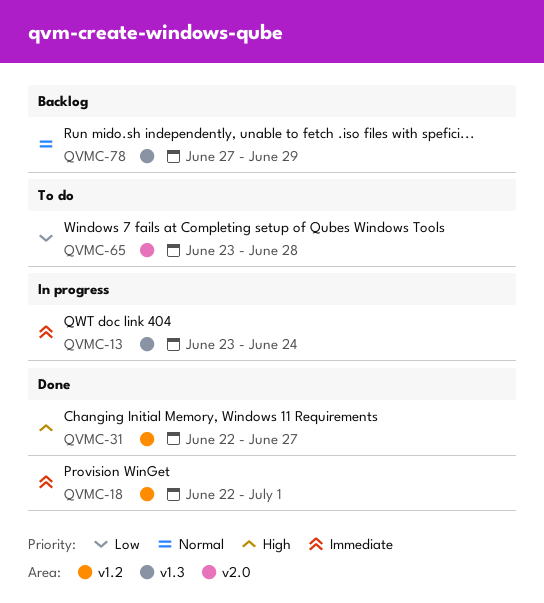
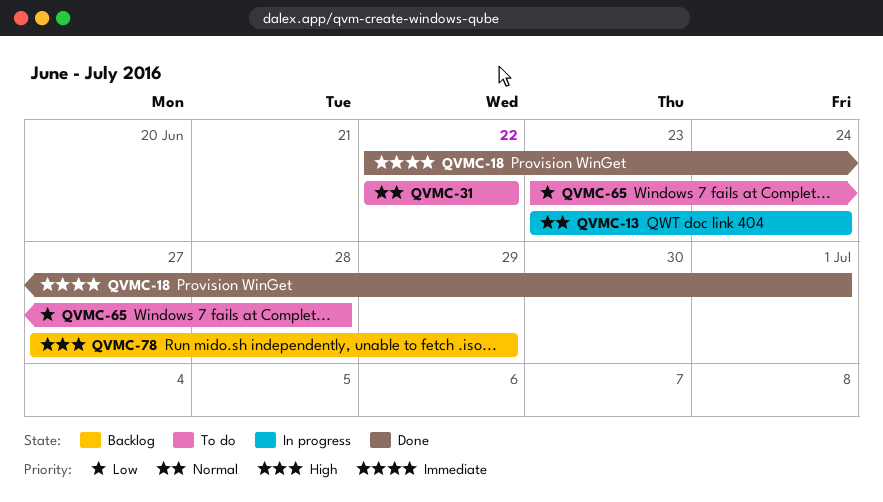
QVMC-13, priority: Immediate -> Normal
QVMC-31, status: Done -> To do
QVMC-31, priority: High -> Normal
QVMC-31, due: Jun 27 -> Jun 22
QVMC-78, priority: Normal -> High

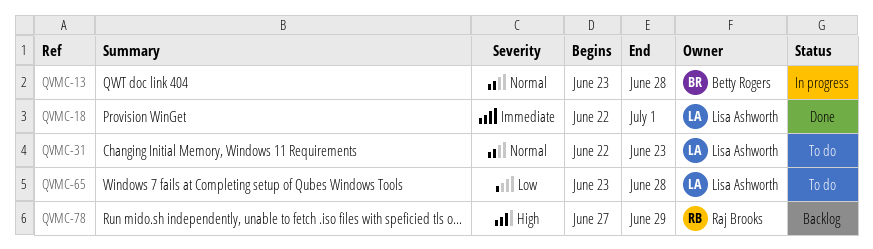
QVMC-13, due: Jun 24 -> Jun 28
QVMC-31, due: Jun 22 -> Jun 23

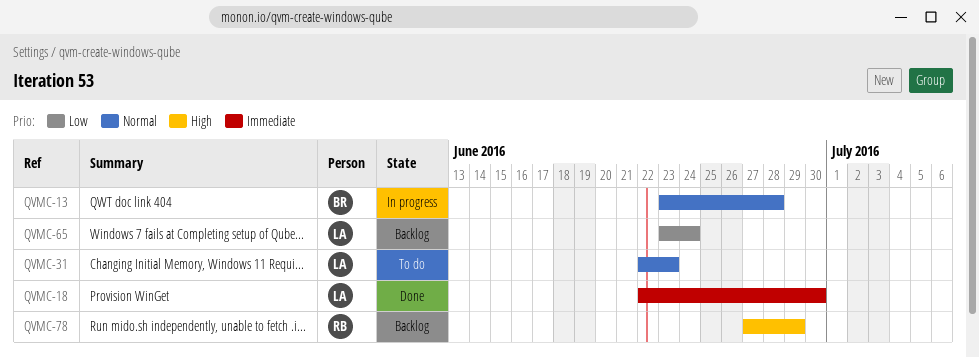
QVMC-18, due: Jul 1 -> Jun 30
QVMC-65, status: To do -> Backlog
QVMC-65, due: Jun 28 -> Jun 24

